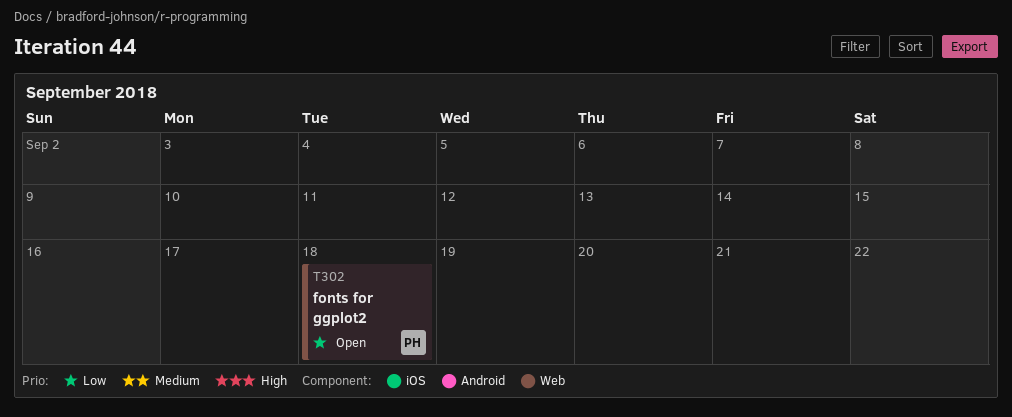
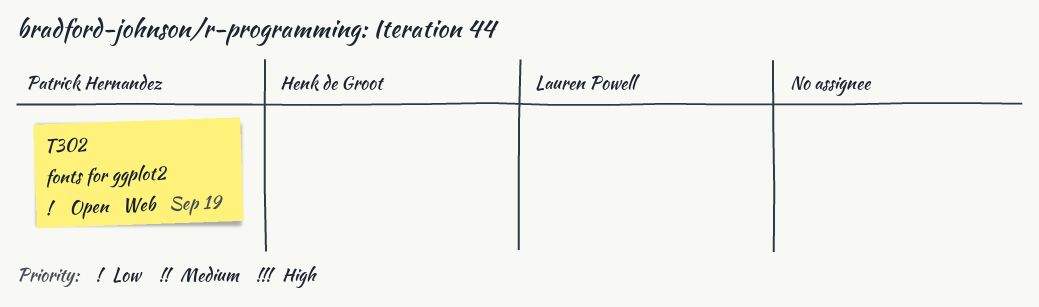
T302, due: Sep 18 -> Sep 19

